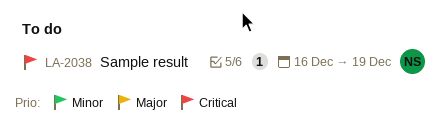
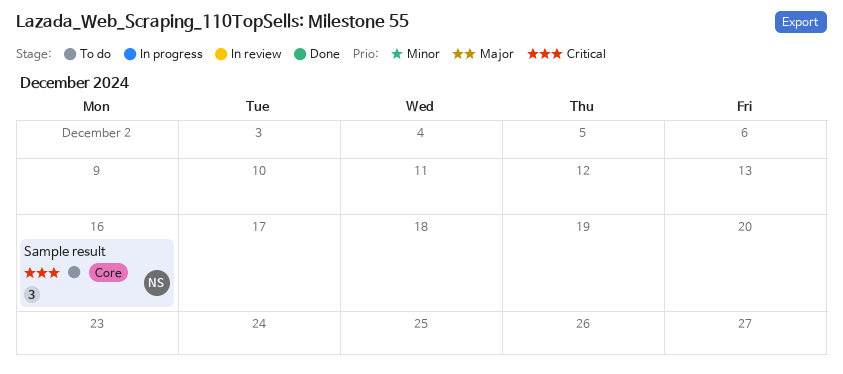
Sample result, estimate: 1 -> 3
Sample result, due: Dec 19 -> Dec 16

